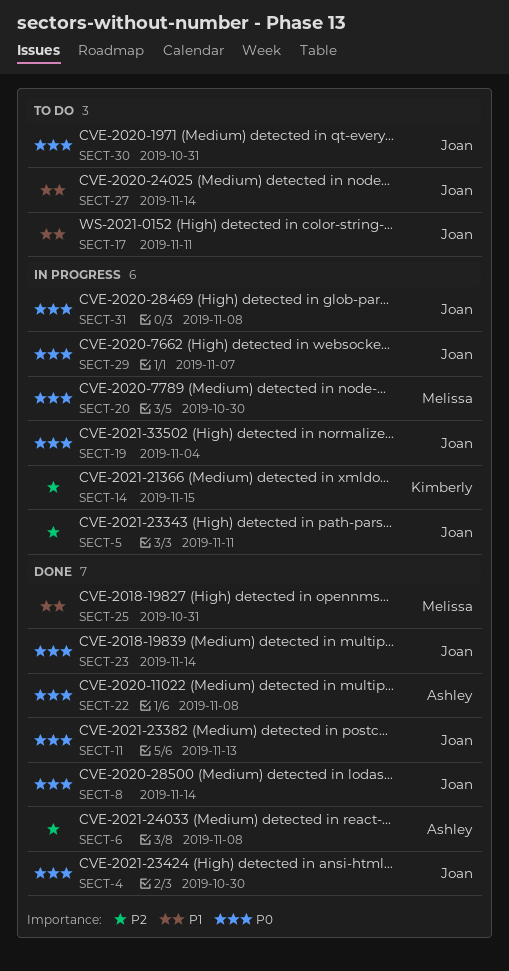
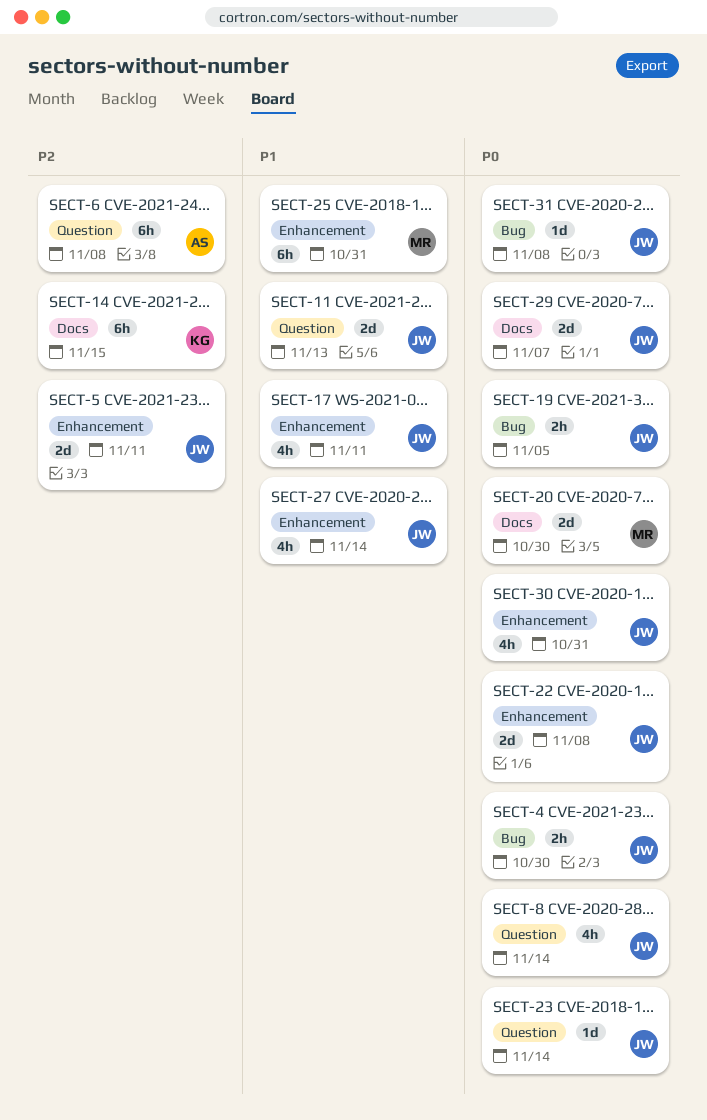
SECT-11, priority: P0 -> P1
SECT-19, due: Nov 4 -> Nov 5
SECT-22, owner: Ashley -> Joan

